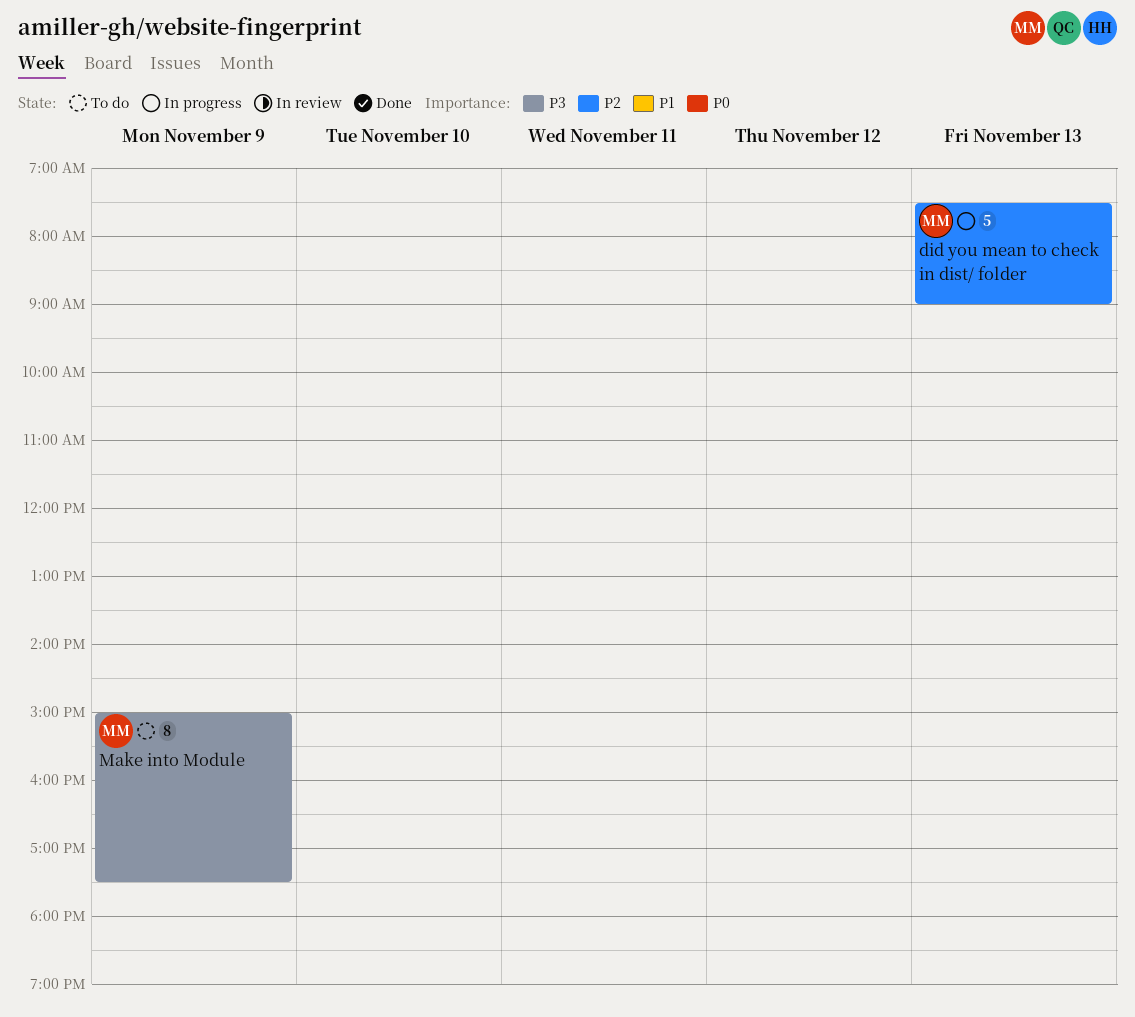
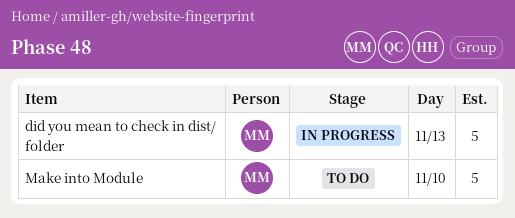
Make into Module, estimate: 8 -> 5
Make into Module, day: Nov 9 -> Nov 10

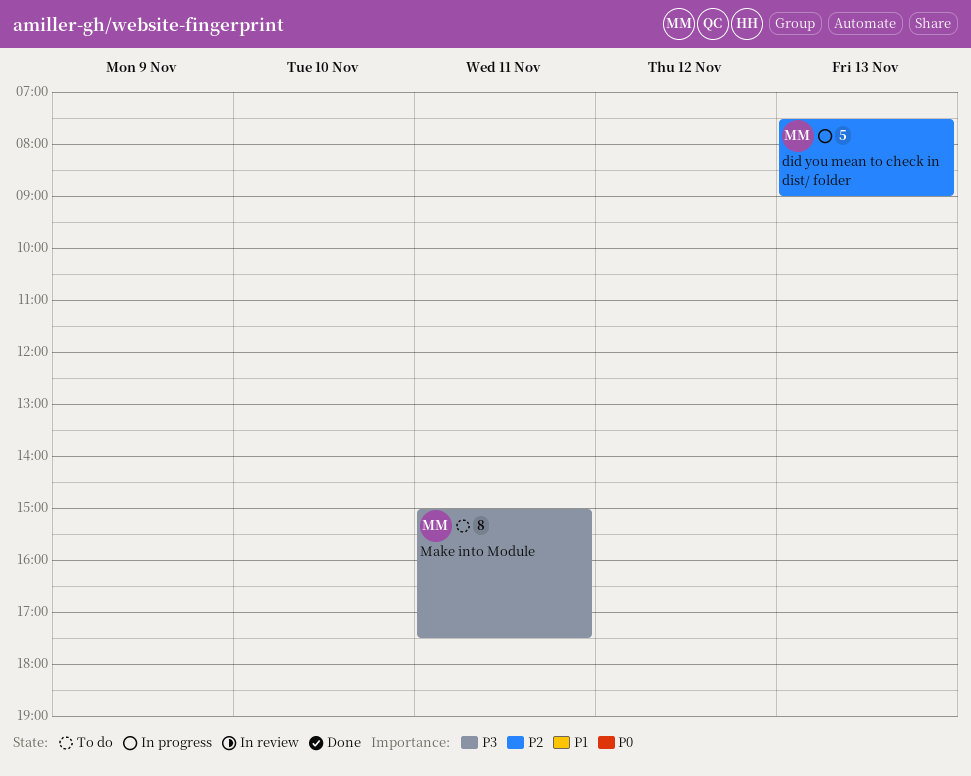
Make into Module, estimate: 5 -> 8
Make into Module, day: Nov 10 -> Nov 11

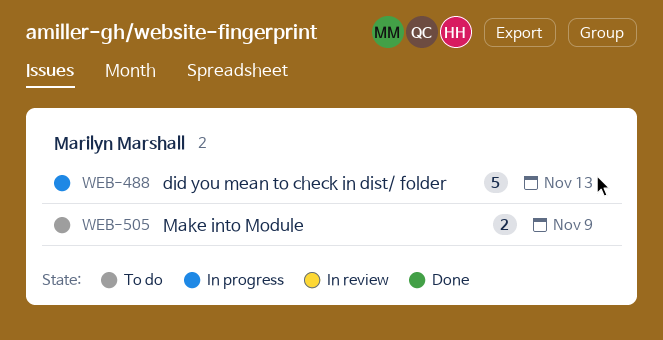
Make into Module, estimate: 8 -> 2
Make into Module, day: Nov 11 -> Nov 9

